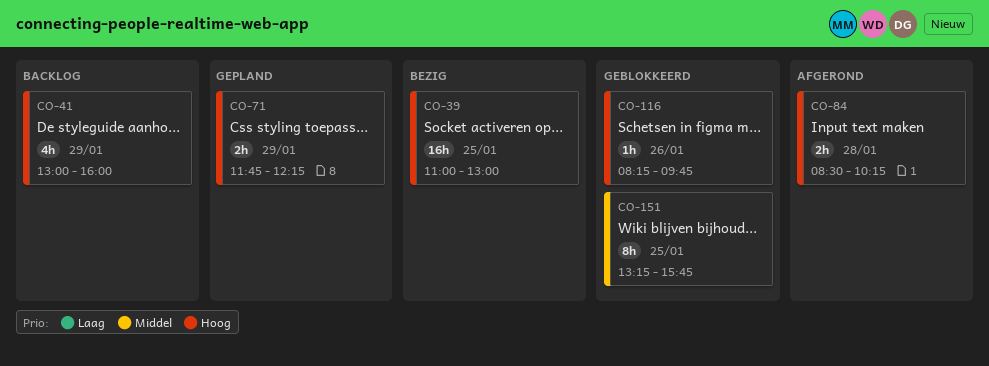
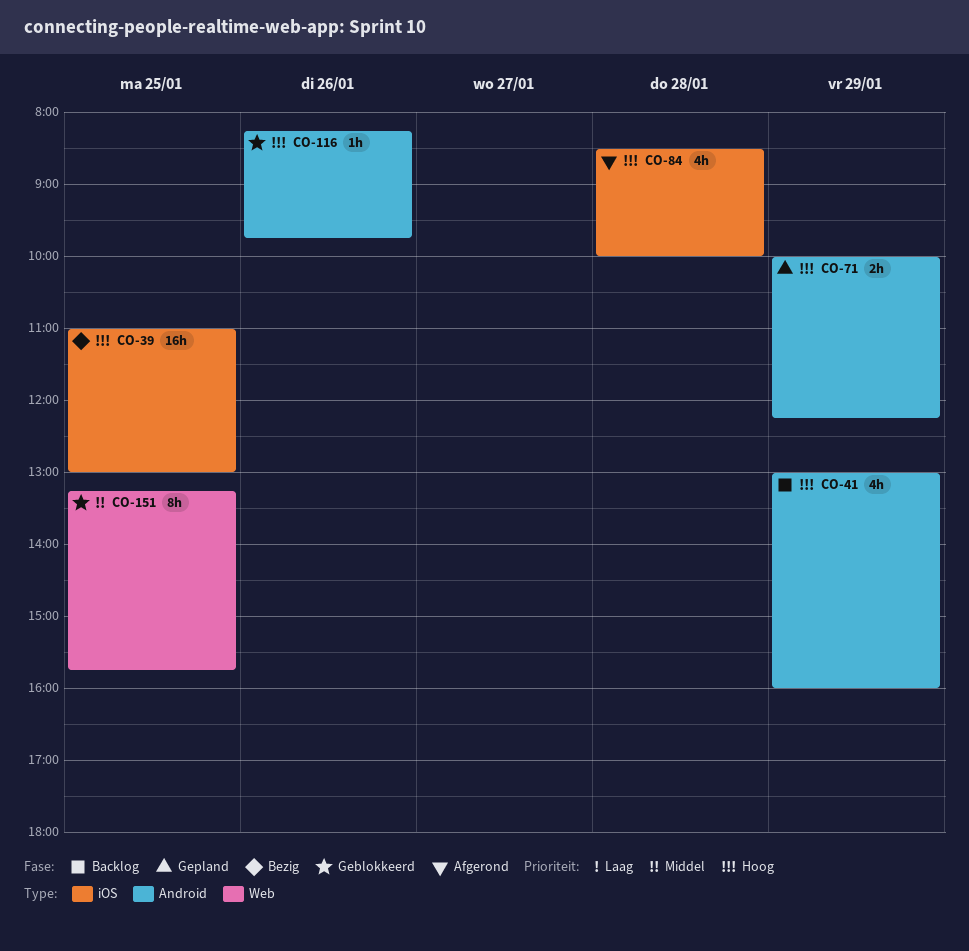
CO-71, begins: 11:45 -> 10:00
CO-84, estimate: 2h -> 4h
CO-84, ends: 10:15 -> 10:00

